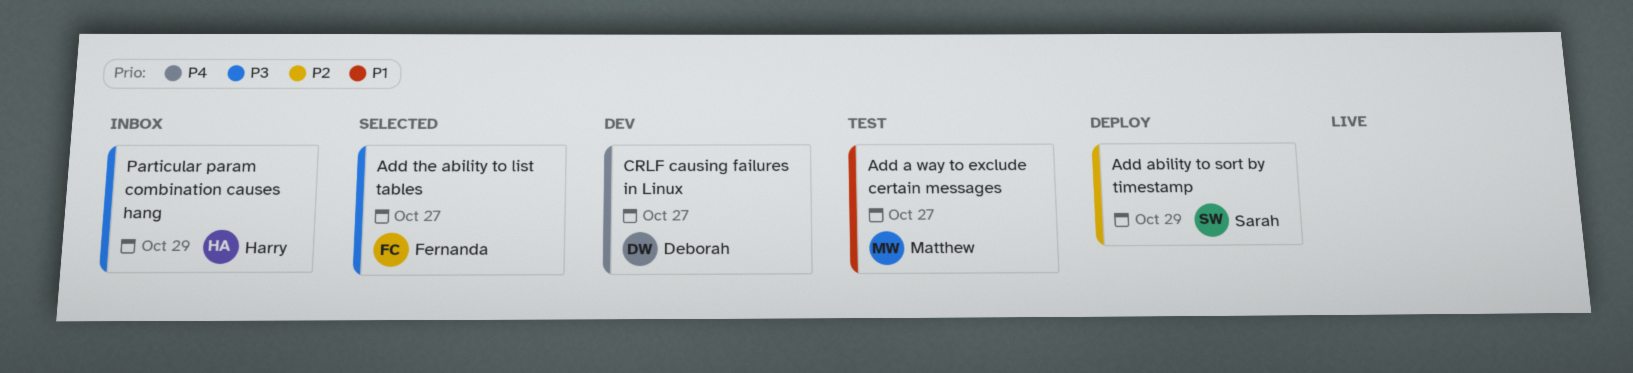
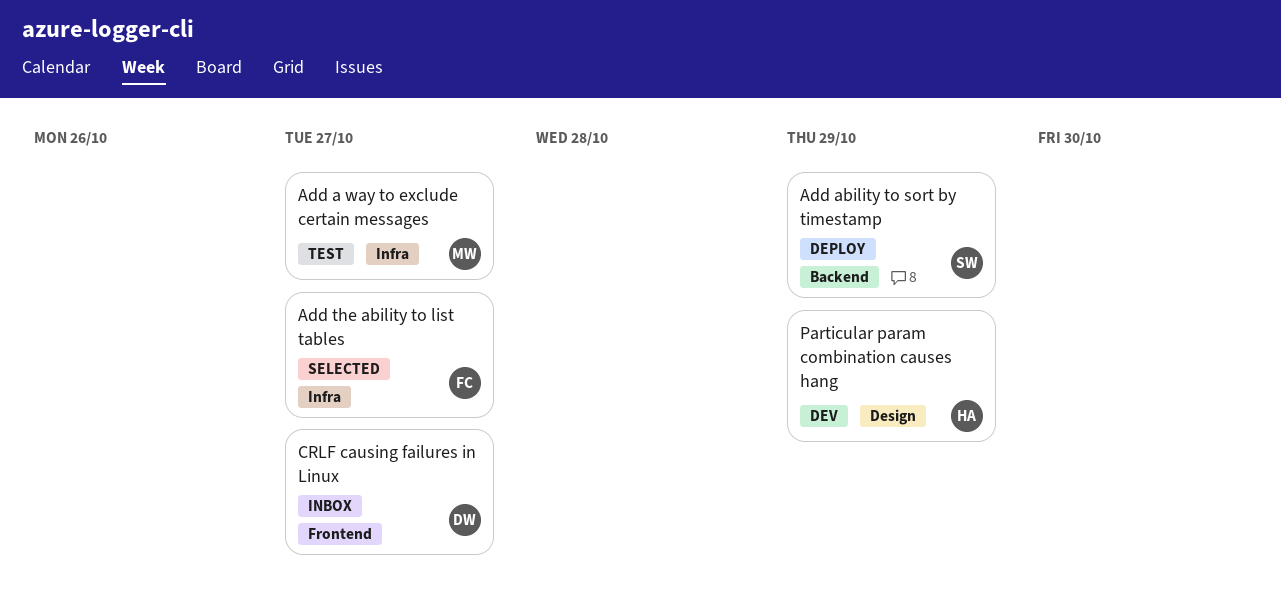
CRLF causing failures in Linux, status: Dev -> Inbox
Particular param combination causes hang, status: Inbox -> Dev

